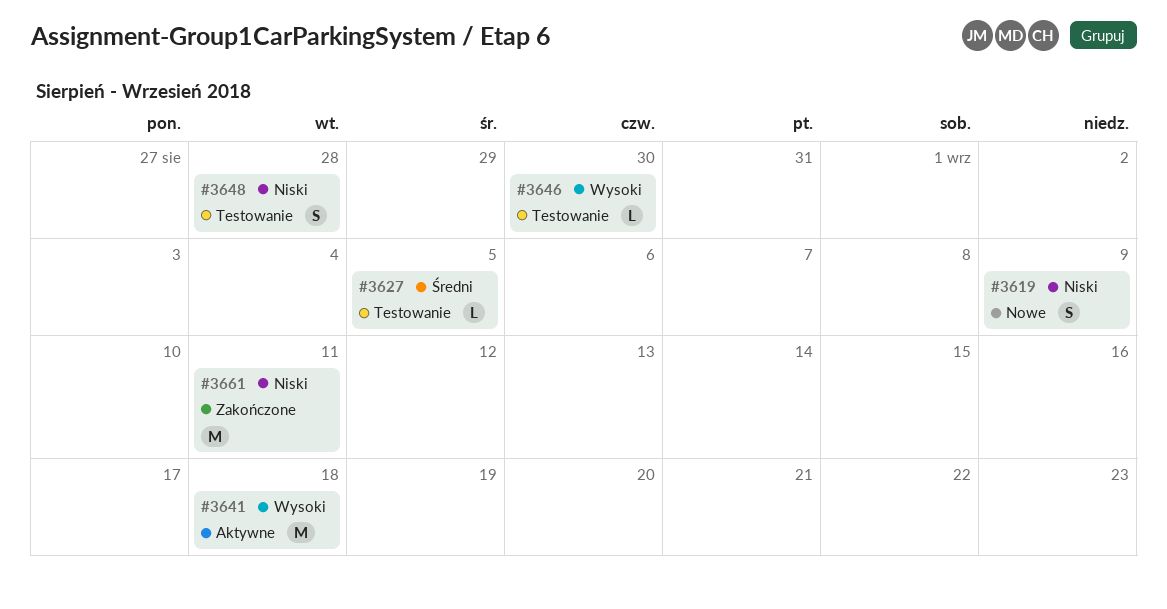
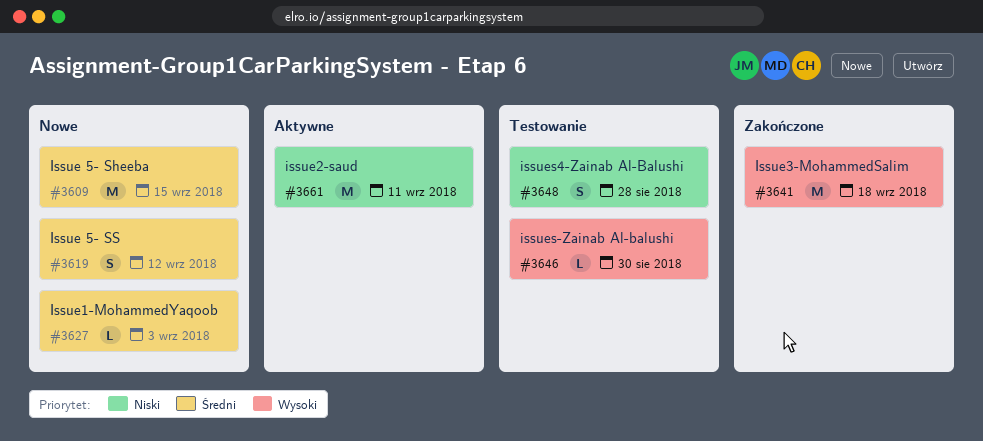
#3609: none -> present
#3619, priority: Niski -> Średni
#3619, due: Sep 9 -> Sep 12
#3627, status: Testowanie -> Nowe
#3627, due: Sep 5 -> Sep 3
#3641, status: Aktywne -> Zakończone
#3661, status: Zakończone -> Aktywne

